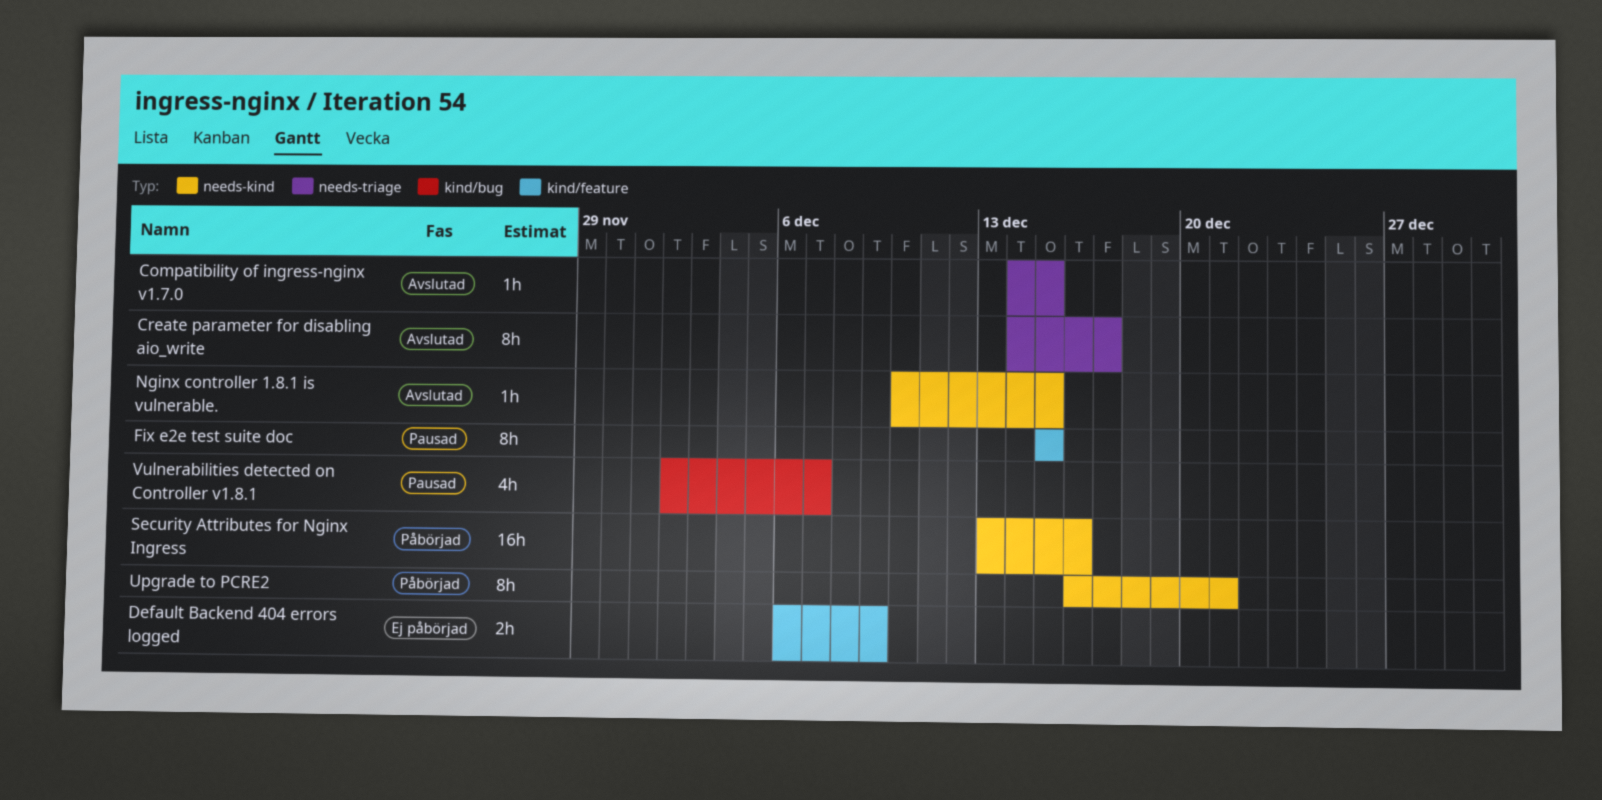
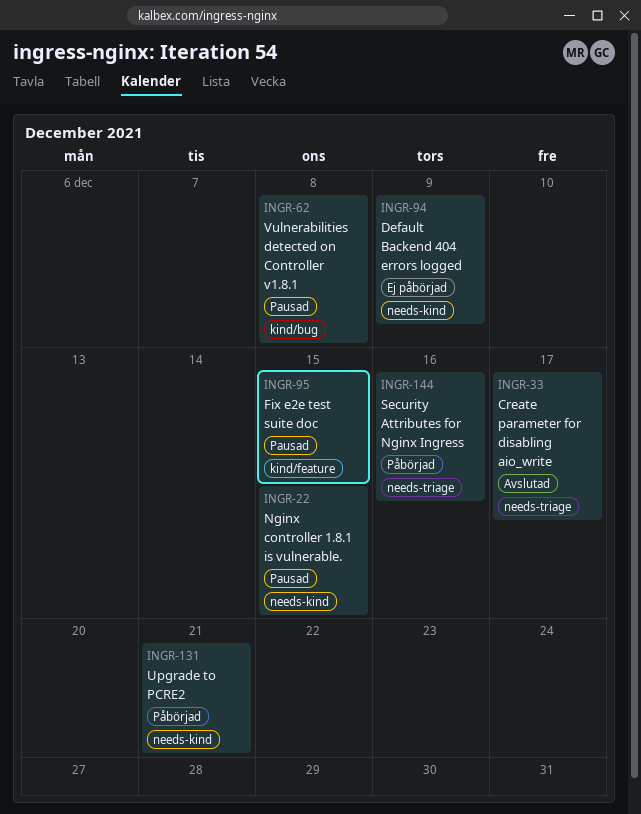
Compatibility of ingress-nginx v1.7.0: present -> none
Default Backend 404 errors logged, label: kind/feature -> needs-kind
Nginx controller 1.8.1 is vulnerable., status: Avslutad -> Pausad
Security Attributes for Nginx Ingress, label: needs-kind -> needs-triage
Vulnerabilities detected on Controller v1.8.1, due: Dec 7 -> Dec 8

